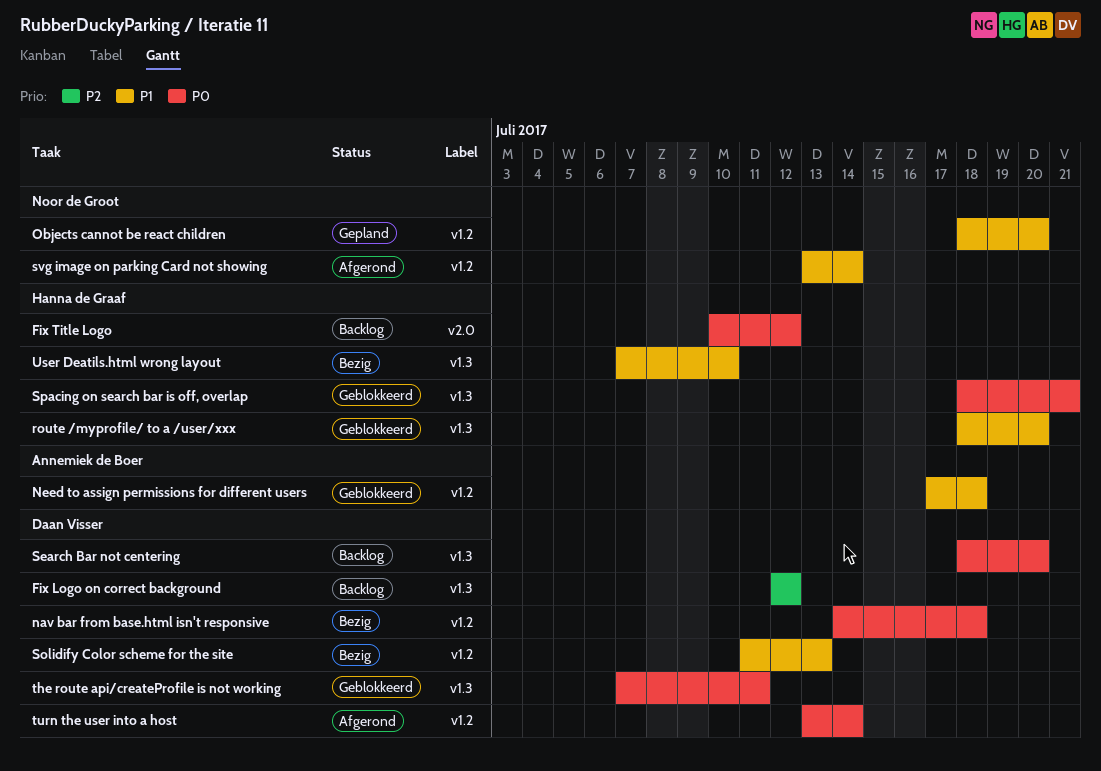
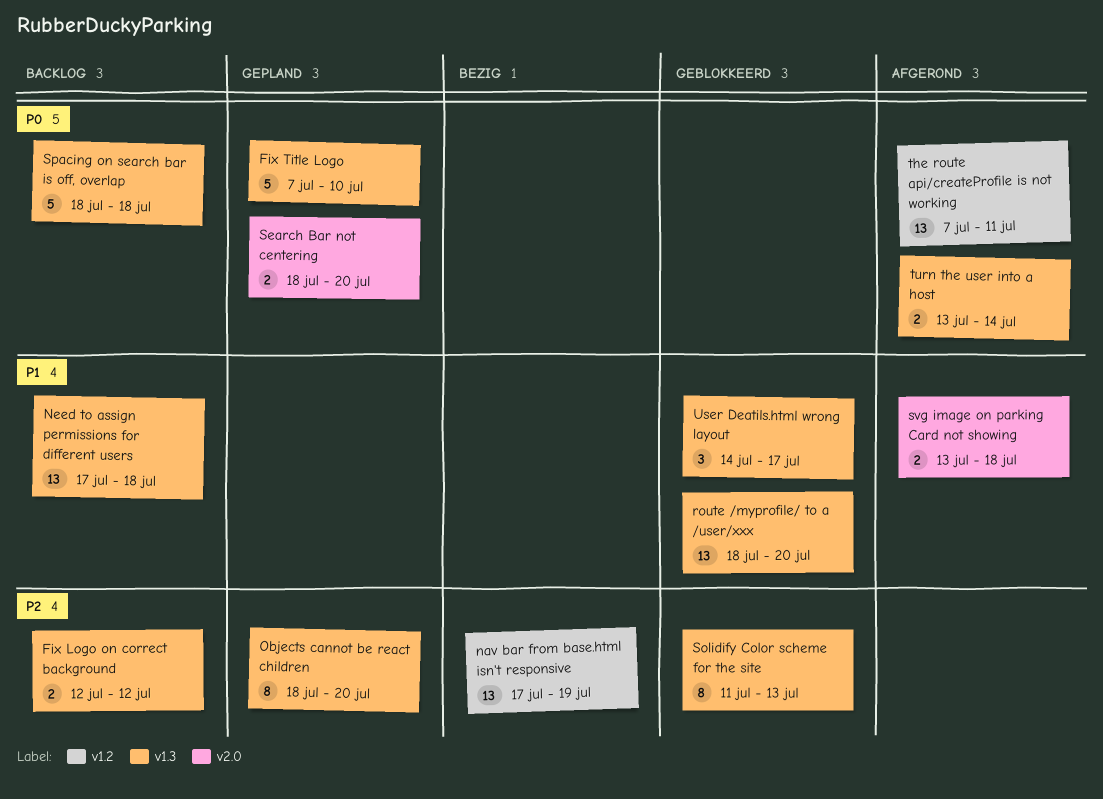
Fix Title Logo, status: Backlog -> Gepland
Fix Title Logo, label: v2.0 -> v1.3
Fix Title Logo, start: Jul 10 -> Jul 7
Fix Title Logo, due: Jul 12 -> Jul 10
nav bar from base.html isn't responsive, priority: P0 -> P2
nav bar from base.html isn't responsive, start: Jul 14 -> Jul 17
nav bar from base.html isn't responsive, due: Jul 18 -> Jul 19
Need to assign permissions for different users, status: Geblokkeerd -> Backlog
Need to assign permissions for different users, label: v1.2 -> v1.3
Objects cannot be react children, priority: P1 -> P2
Objects cannot be react children, label: v1.2 -> v1.3
Search Bar not centering, status: Backlog -> Gepland
Search Bar not centering, label: v1.3 -> v2.0
Solidify Color scheme for the site, status: Bezig -> Geblokkeerd
Solidify Color scheme for the site, priority: P1 -> P2
Solidify Color scheme for the site, label: v1.2 -> v1.3
Spacing on search bar is off, overlap, status: Geblokkeerd -> Backlog
Spacing on search bar is off, overlap, due: Jul 21 -> Jul 18
svg image on parking Card not showing, label: v1.2 -> v2.0
svg image on parking Card not showing, due: Jul 14 -> Jul 18
the route api/createProfile is not working, status: Geblokkeerd -> Afgerond
the route api/createProfile is not working, label: v1.3 -> v1.2
turn the user into a host, label: v1.2 -> v1.3
User Deatils.html wrong layout, status: Bezig -> Geblokkeerd
User Deatils.html wrong layout, start: Jul 7 -> Jul 14
User Deatils.html wrong layout, due: Jul 10 -> Jul 17

